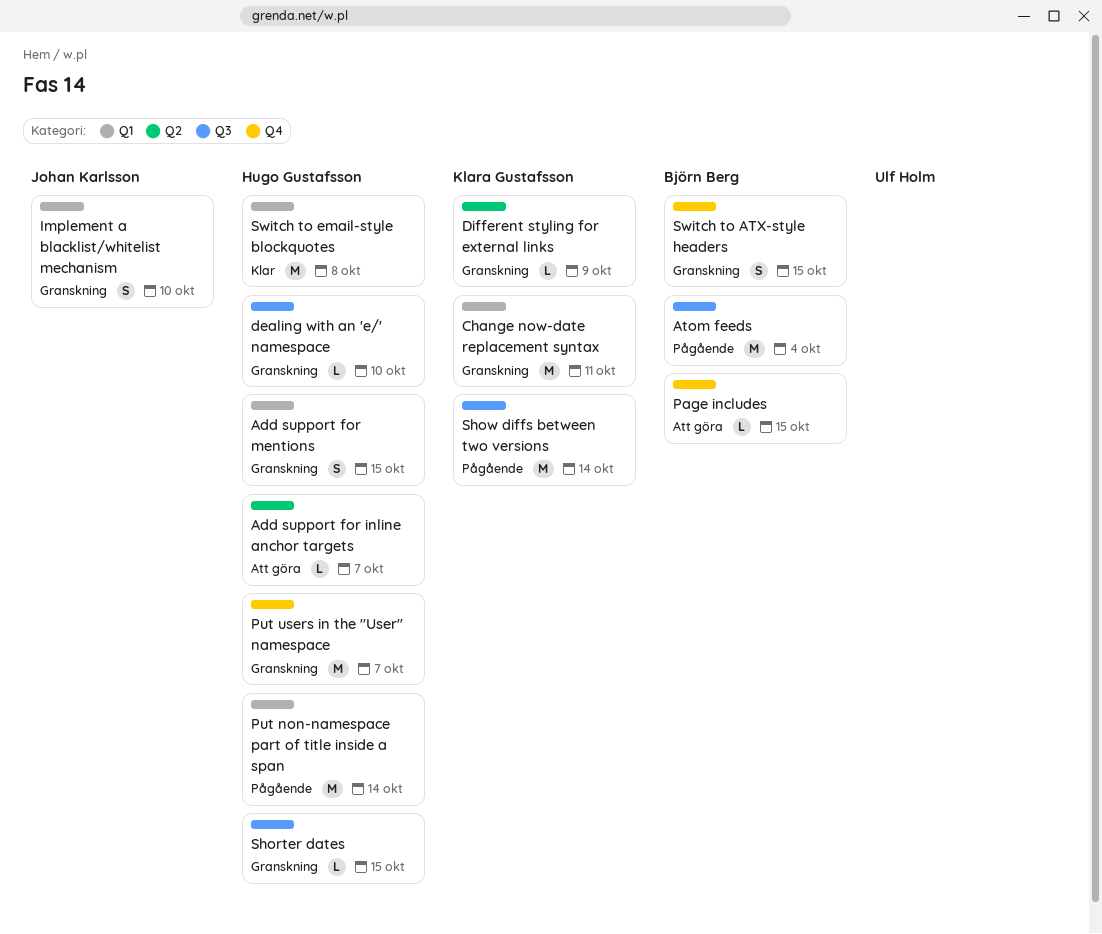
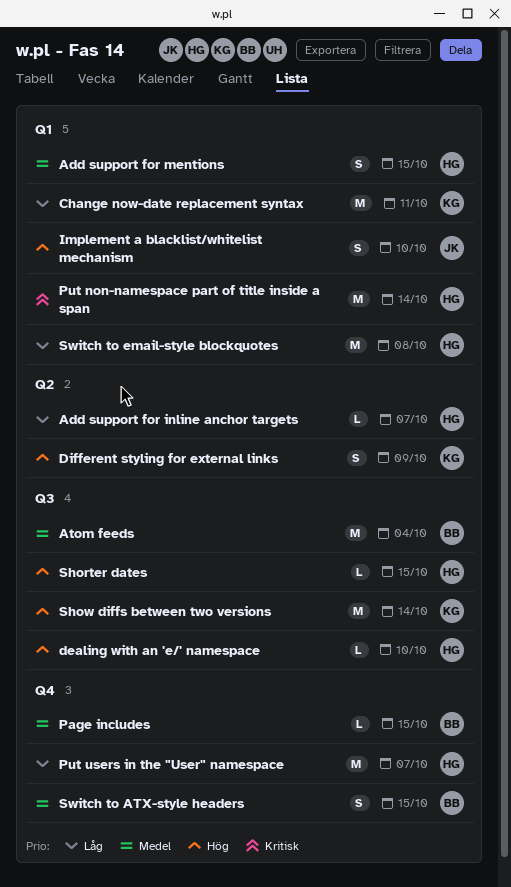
Different styling for external links, estimate: L -> S

